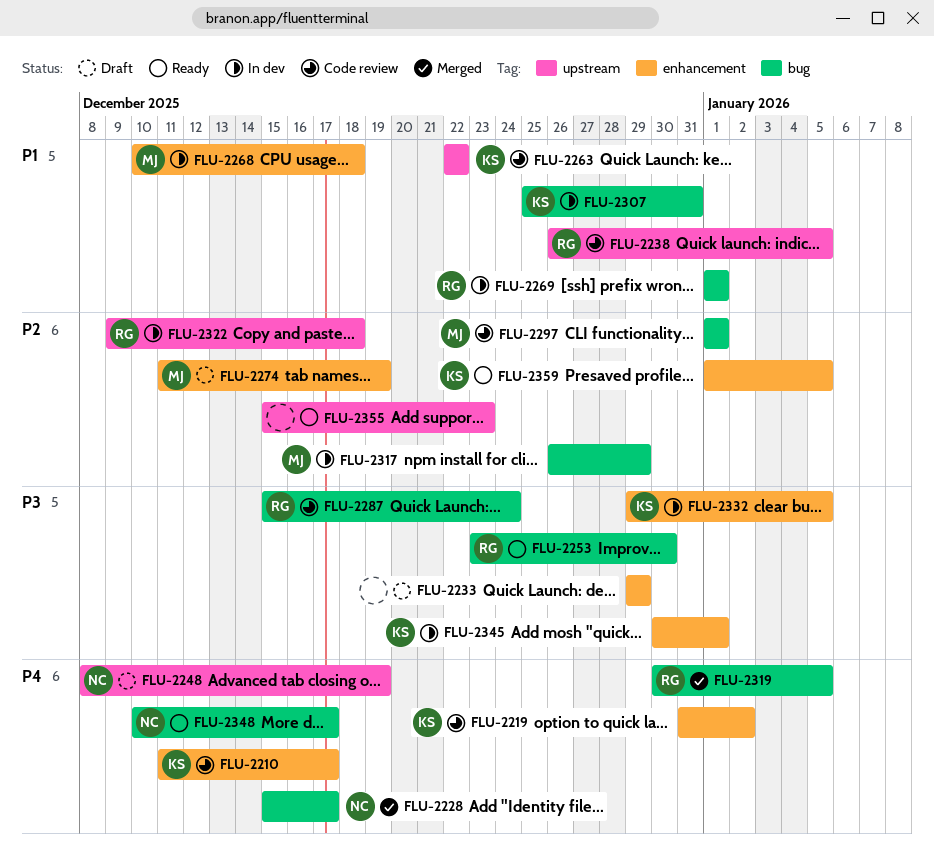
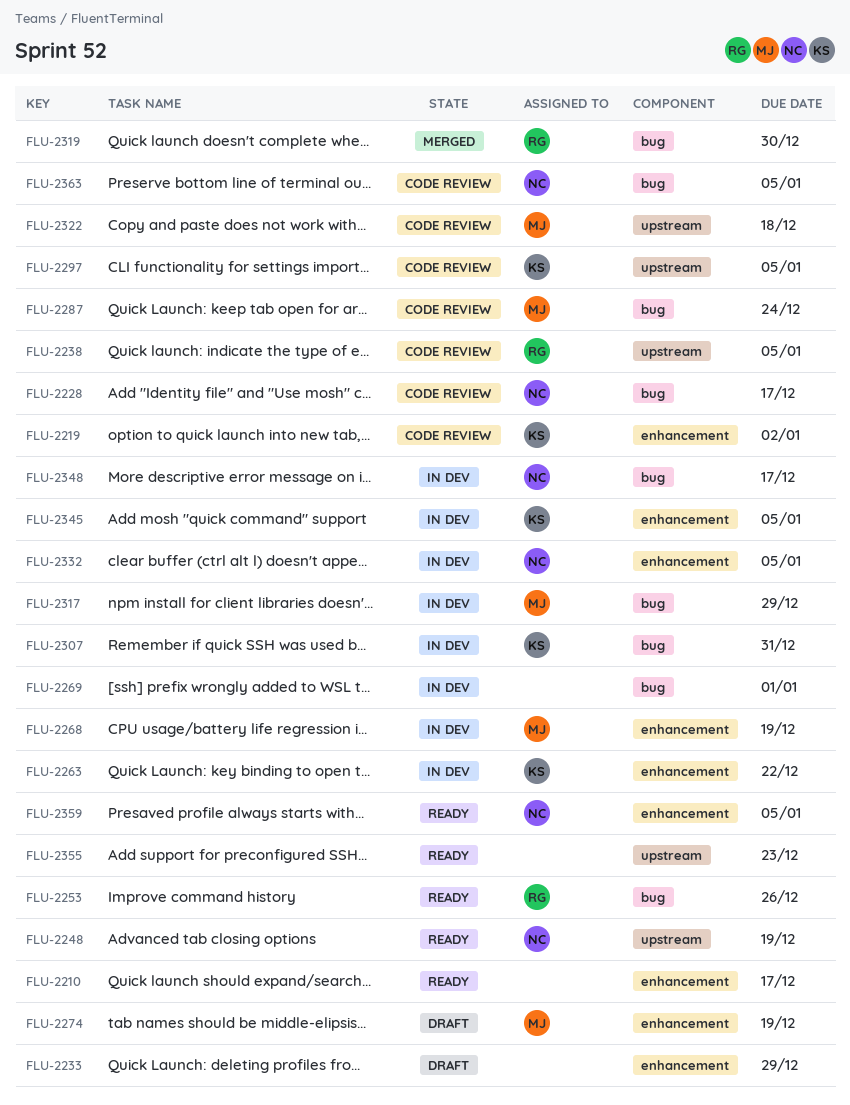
FLU-2210, status: Code review -> Ready
FLU-2210, owner: KS -> none
FLU-2228, status: Merged -> Code review
FLU-2248, status: Draft -> Ready
FLU-2253, due: Dec 30 -> Dec 26
FLU-2263, status: Code review -> In dev
FLU-2263, label: upstream -> enhancement
FLU-2268, due: Dec 18 -> Dec 19
FLU-2269, owner: RG -> none
FLU-2287, owner: RG -> MJ
FLU-2297, owner: MJ -> KS
FLU-2297, label: bug -> upstream
FLU-2297, due: Jan 1 -> Jan 5
FLU-2319, due: Jan 5 -> Dec 30
FLU-2322, status: In dev -> Code review
FLU-2322, owner: RG -> MJ
FLU-2332, owner: KS -> NC
FLU-2345, due: Jan 1 -> Jan 5
FLU-2348, status: Ready -> In dev
FLU-2359, owner: KS -> NC
FLU-2363: none -> present

